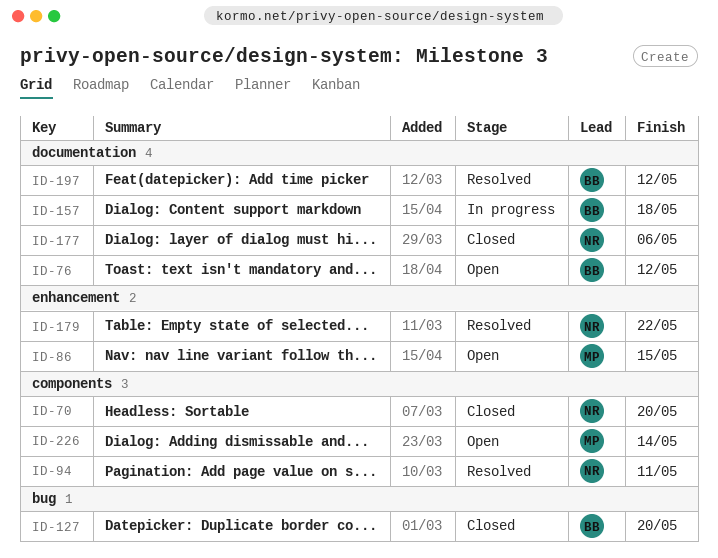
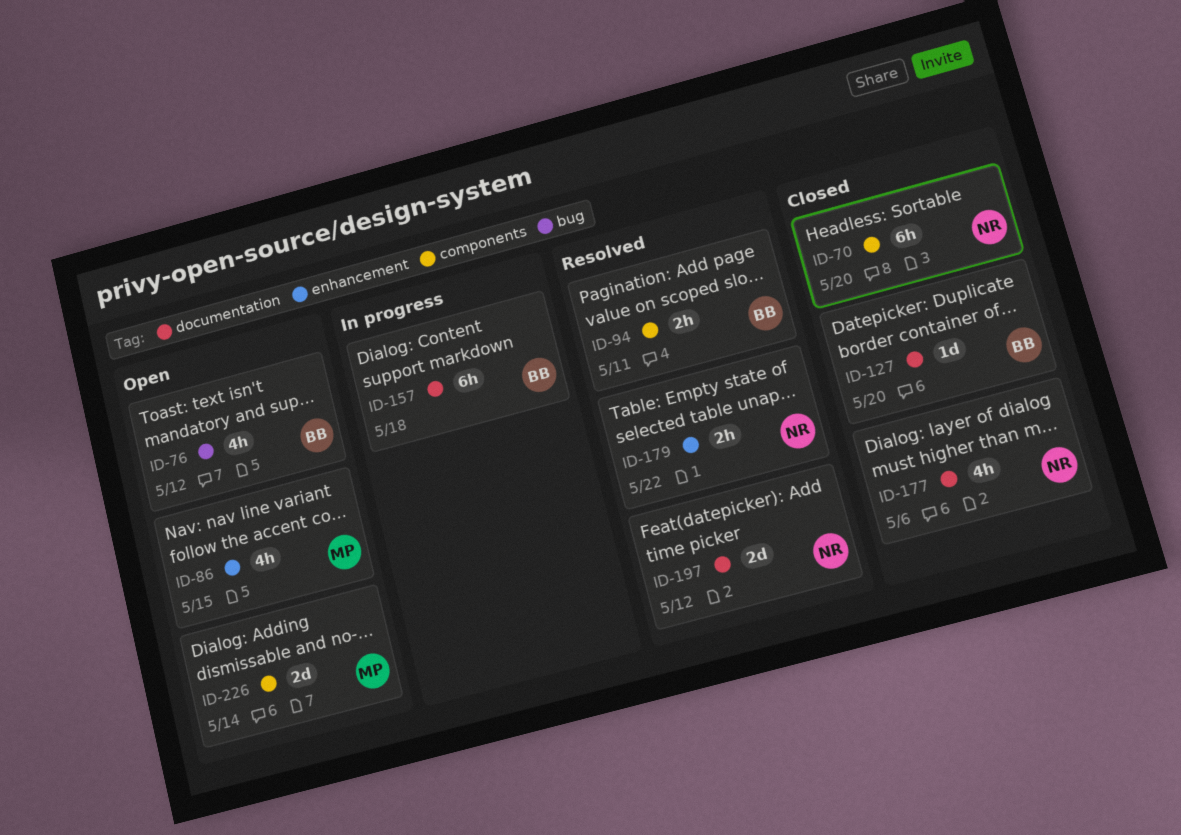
ID-76, label: documentation -> bug
ID-94, owner: NR -> BB
ID-127, label: bug -> documentation
ID-197, owner: BB -> NR

